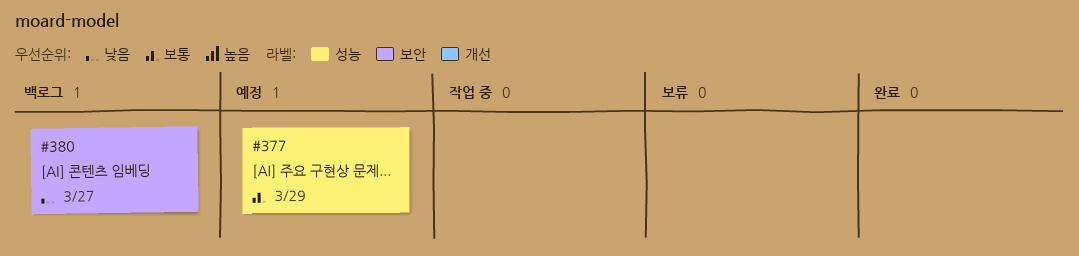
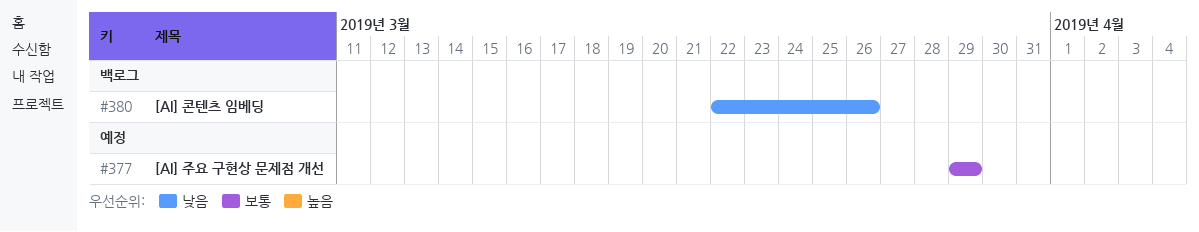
#380, due: Mar 27 -> Mar 26

